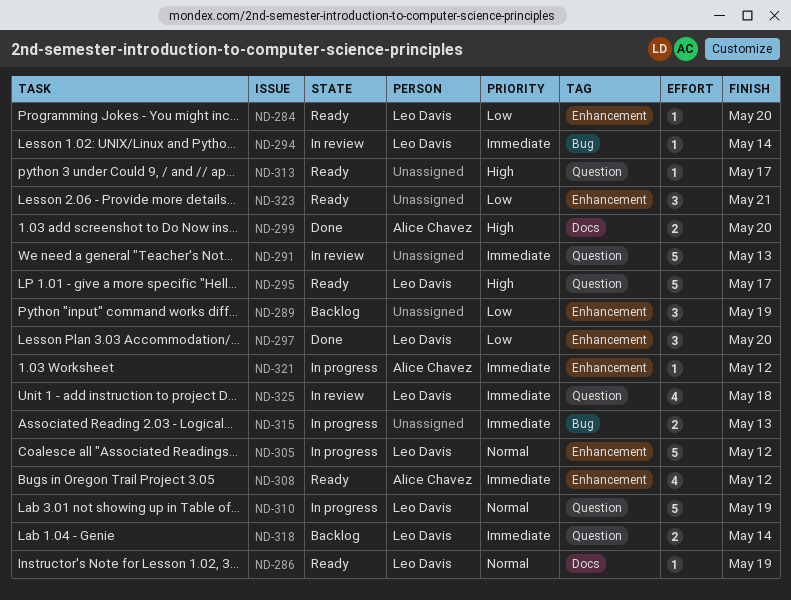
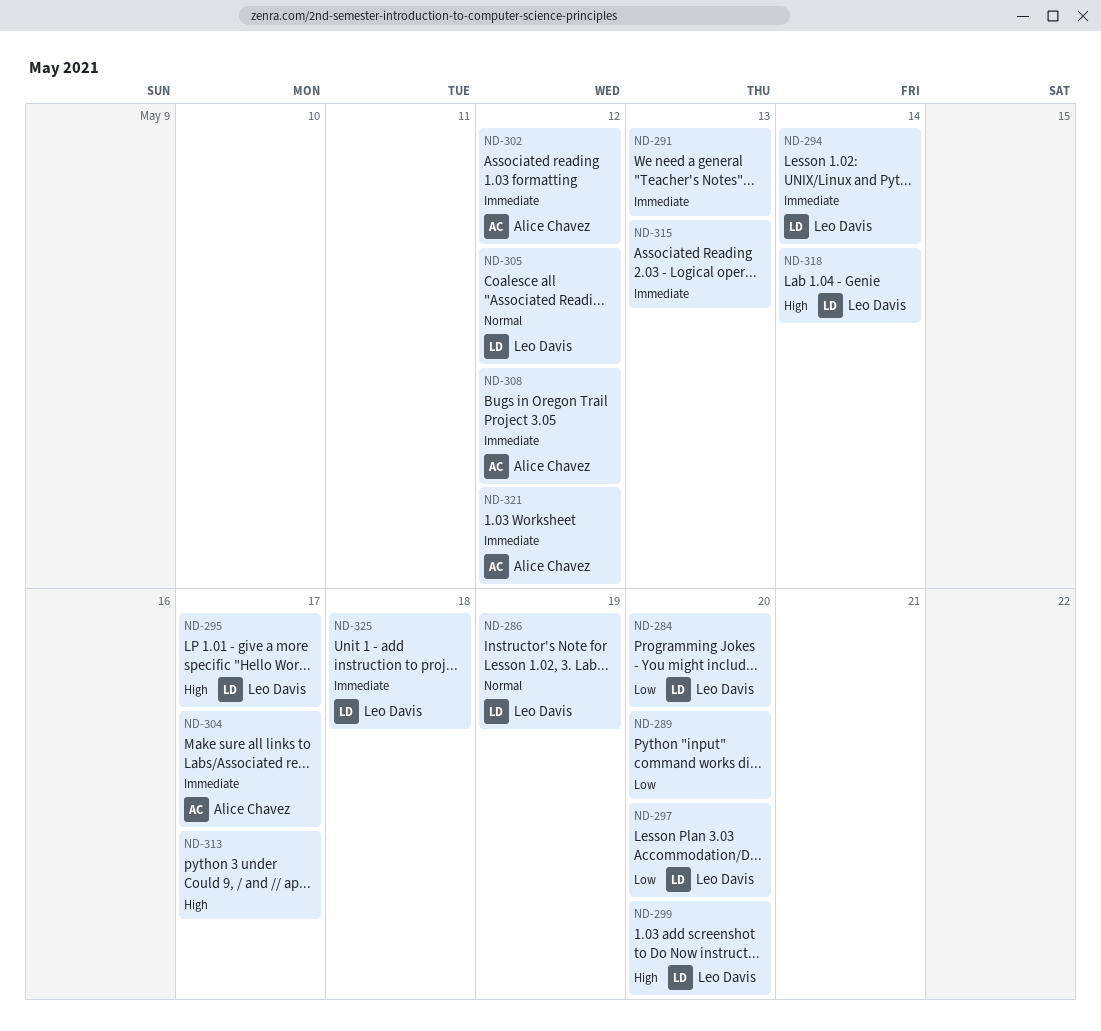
ND-289, due: May 19 -> May 20
ND-299, owner: Alice Chavez -> Leo Davis
ND-302: none -> present
ND-304: none -> present
ND-310: present -> none
ND-318, priority: Immediate -> High
ND-323: present -> none

